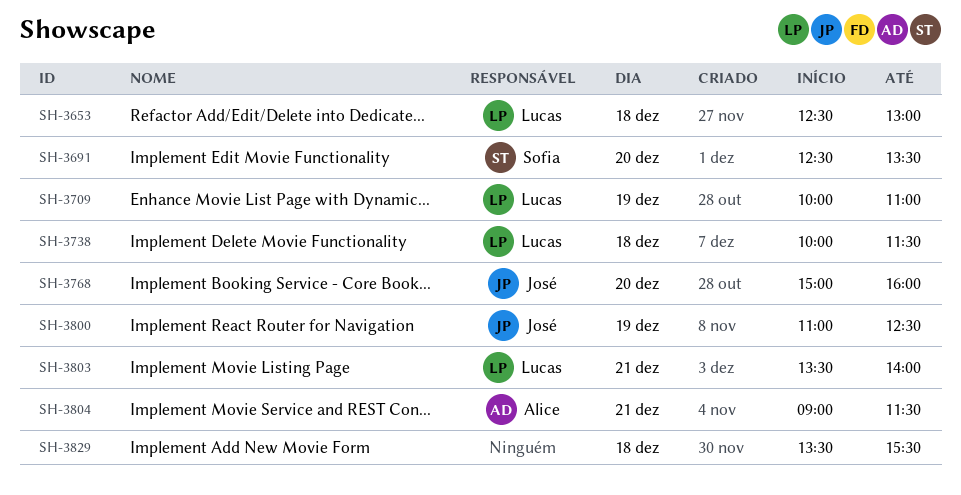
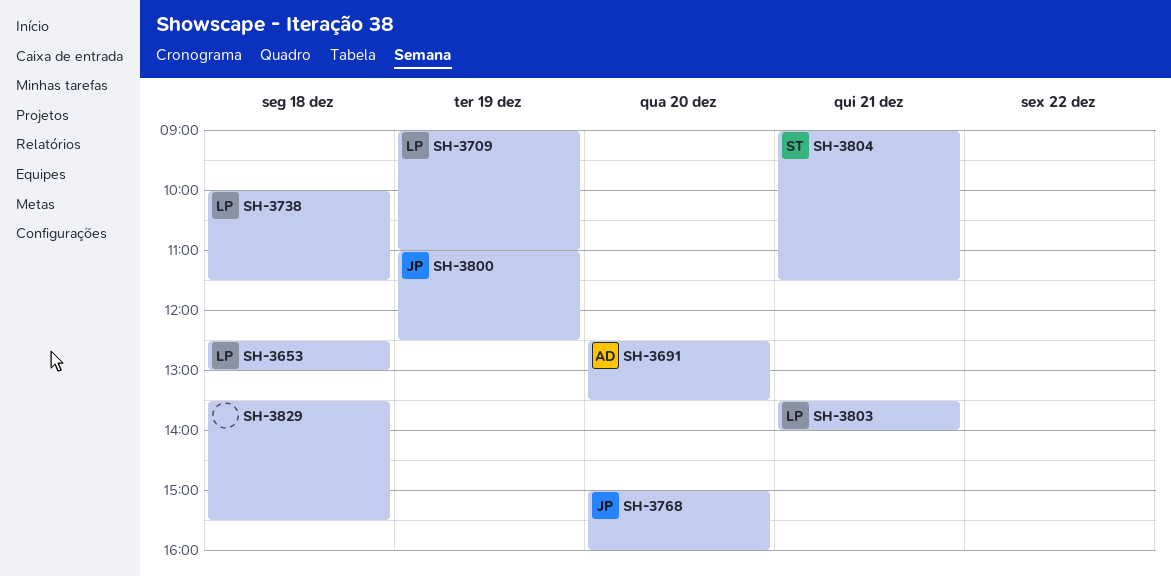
SH-3691, owner: Sofia -> Alice
SH-3709, begins: 10:00 -> 09:00
SH-3804, owner: Alice -> Sofia

